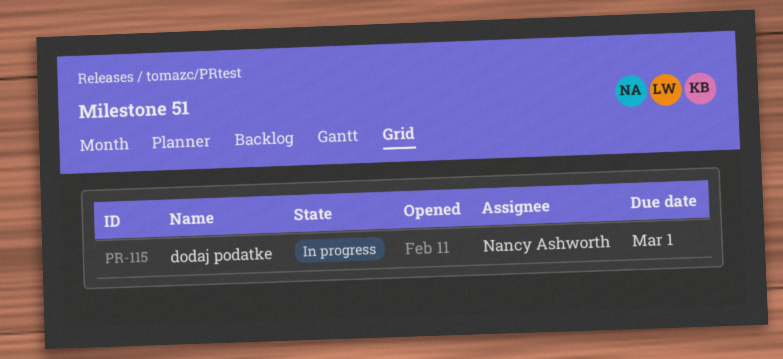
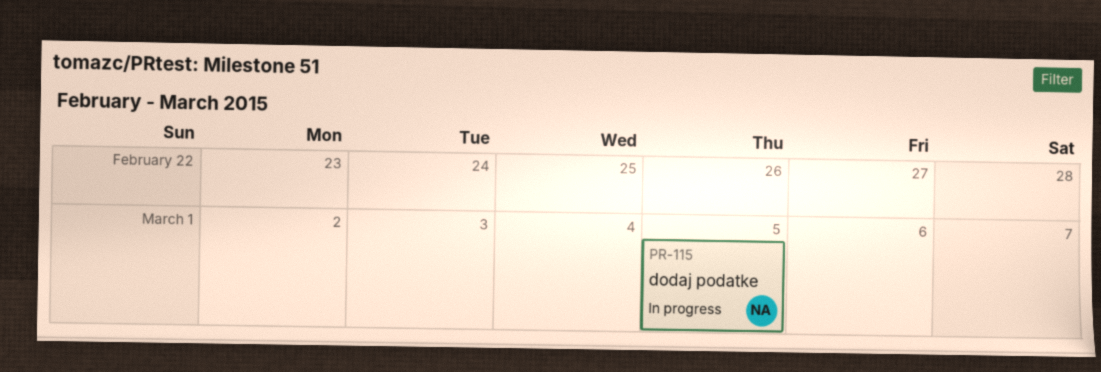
PR-115, due: Mar 1 -> Mar 5

